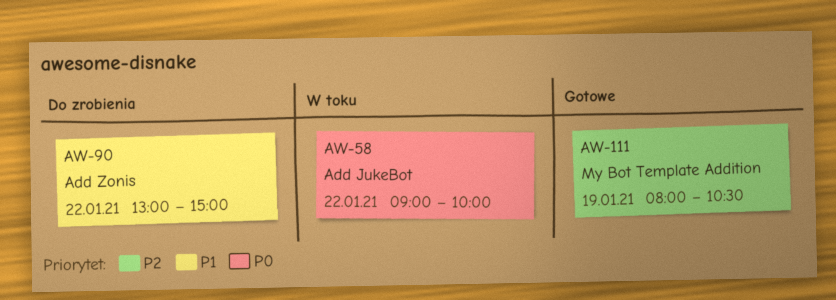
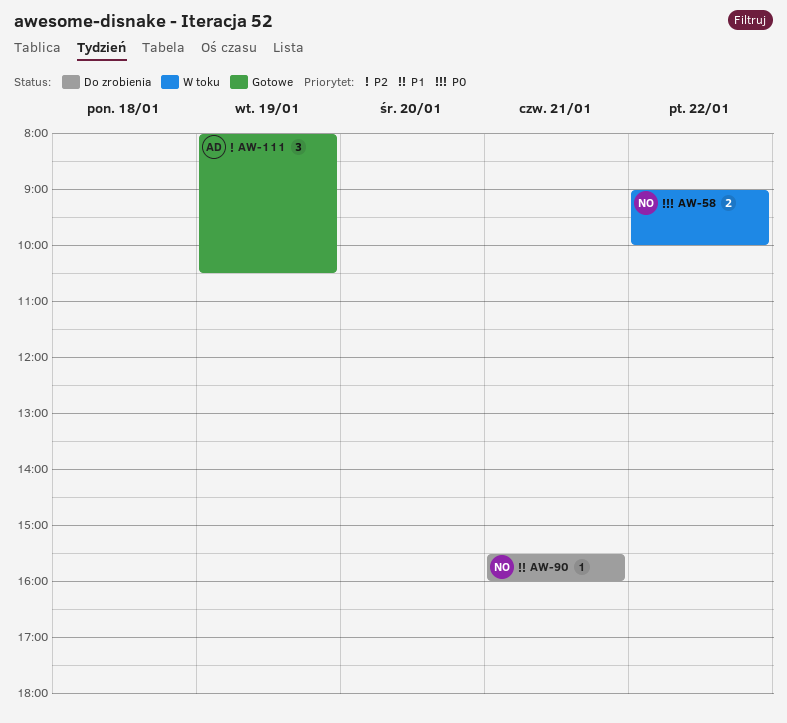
AW-90, day: Jan 22 -> Jan 21
AW-90, begins: 13:00 -> 15:30
AW-90, ends: 15:00 -> 16:00

